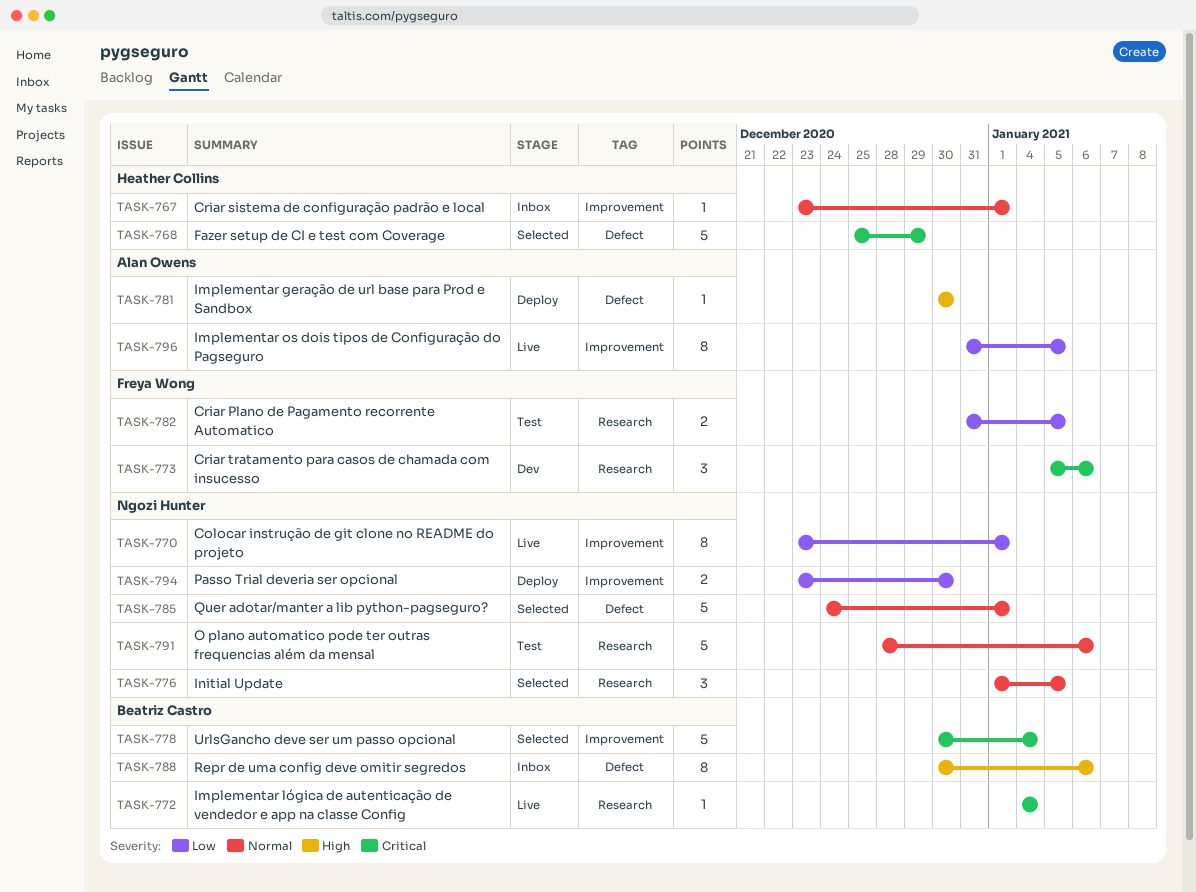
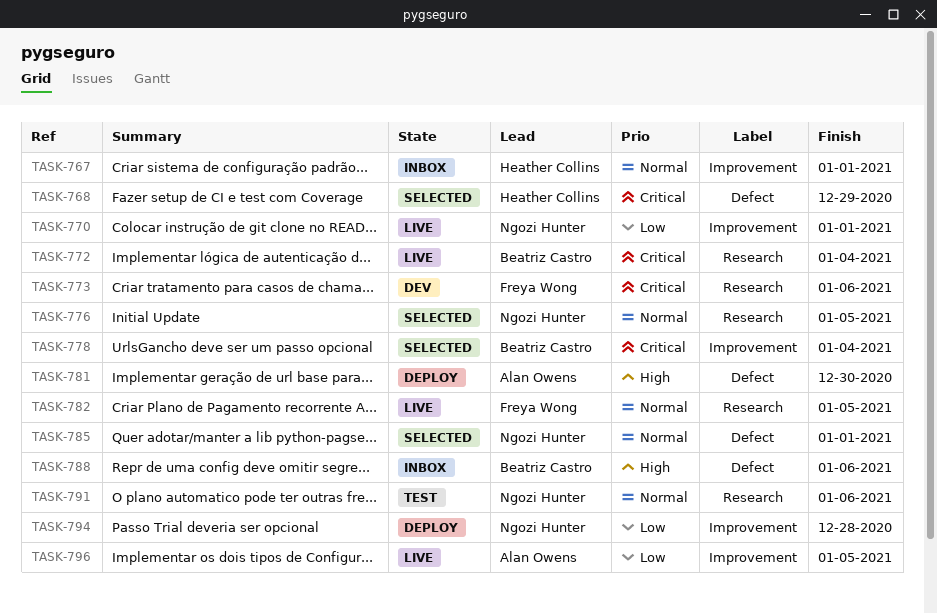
TASK-782, status: Test -> Live
TASK-782, priority: Low -> Normal
TASK-794, due: Dec 30 -> Dec 28

